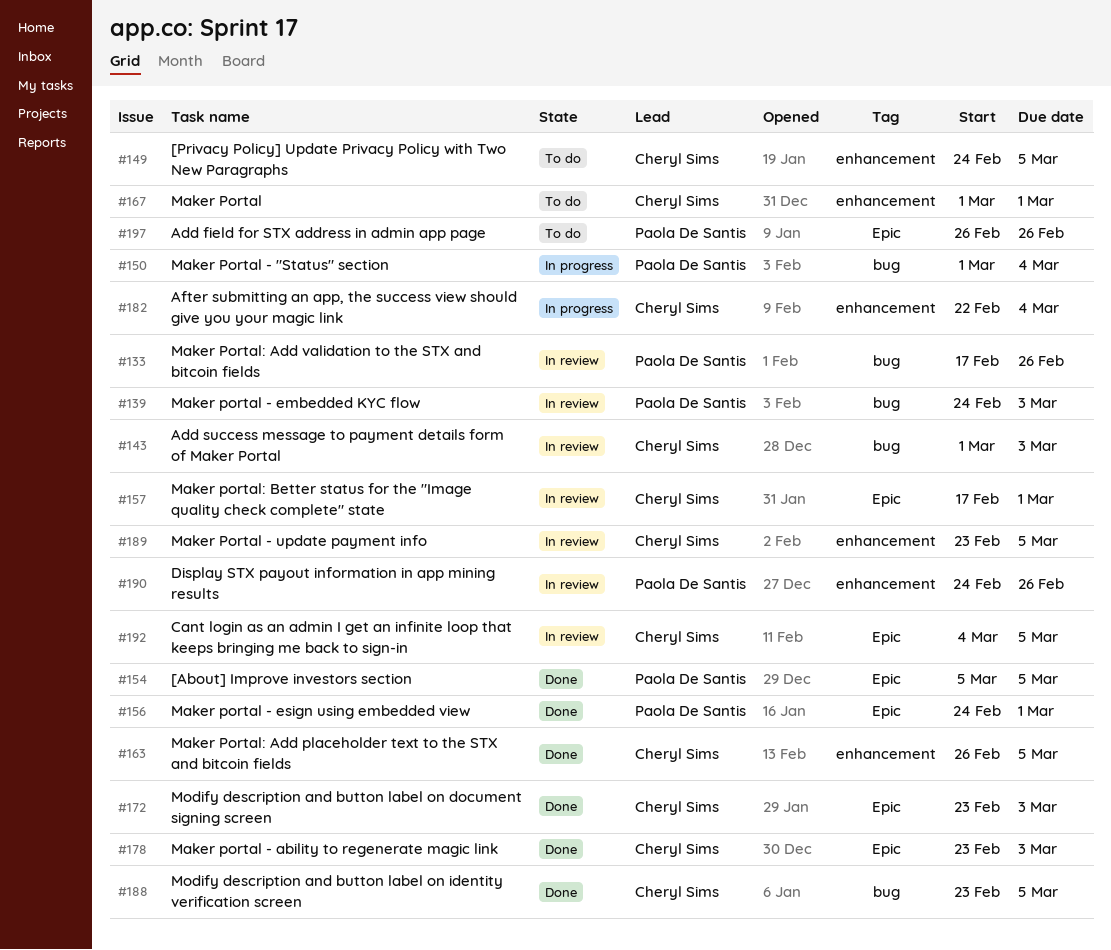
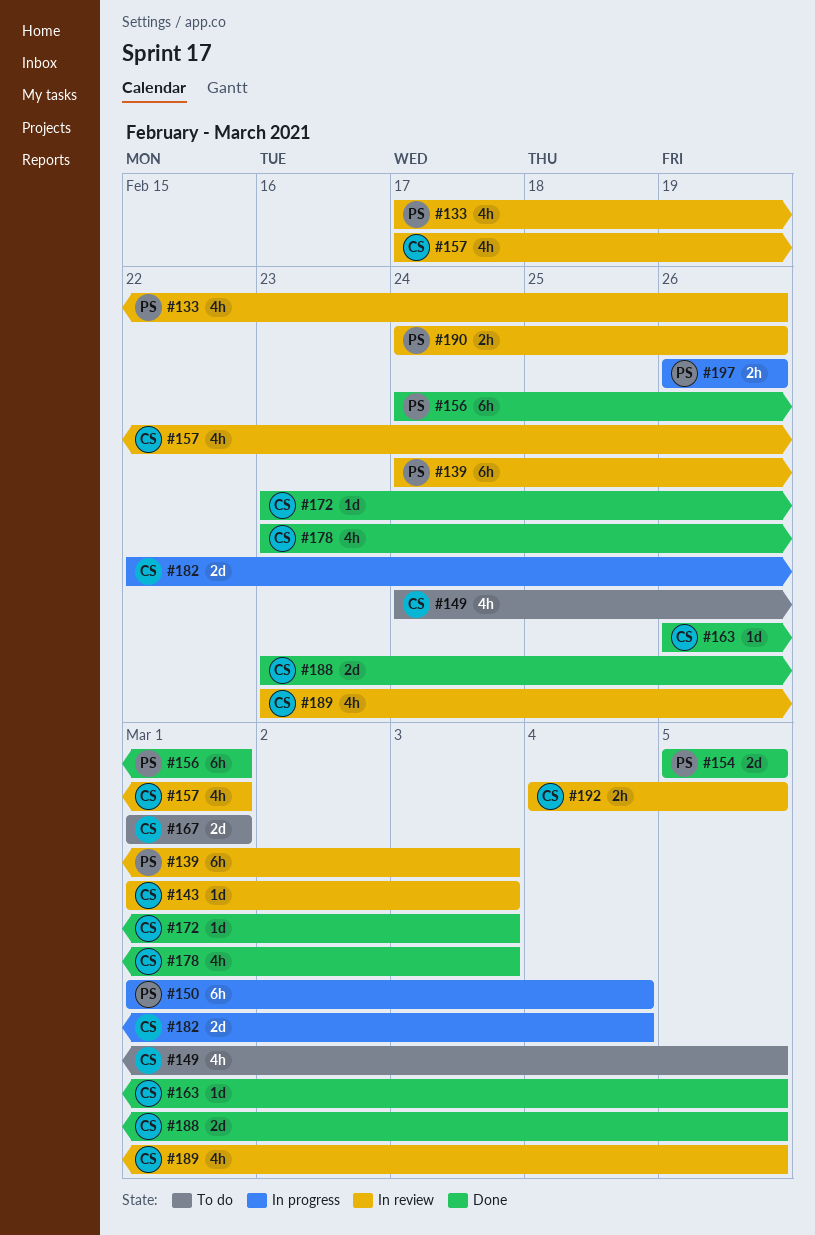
#197, status: To do -> In progress

